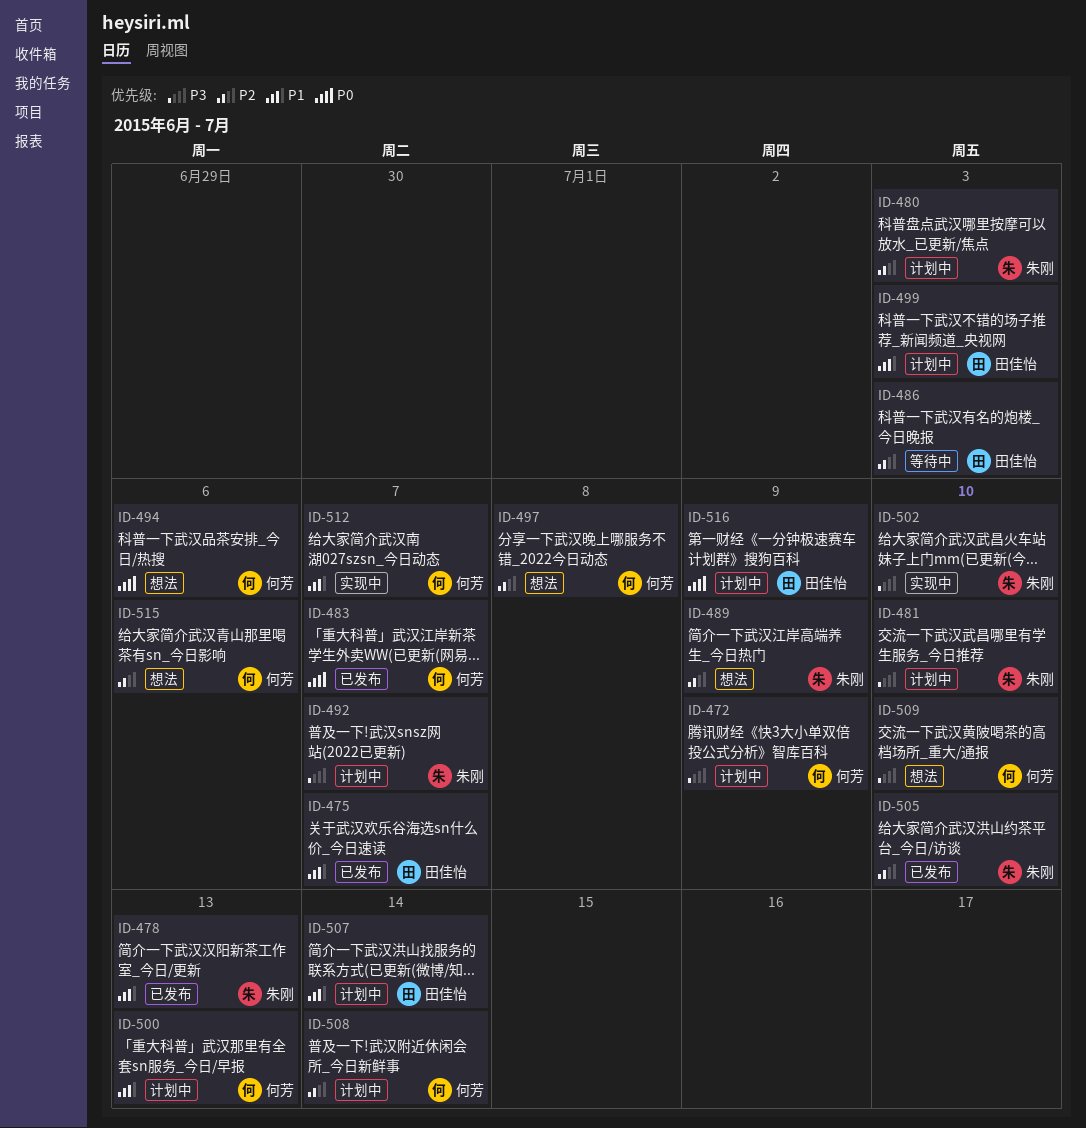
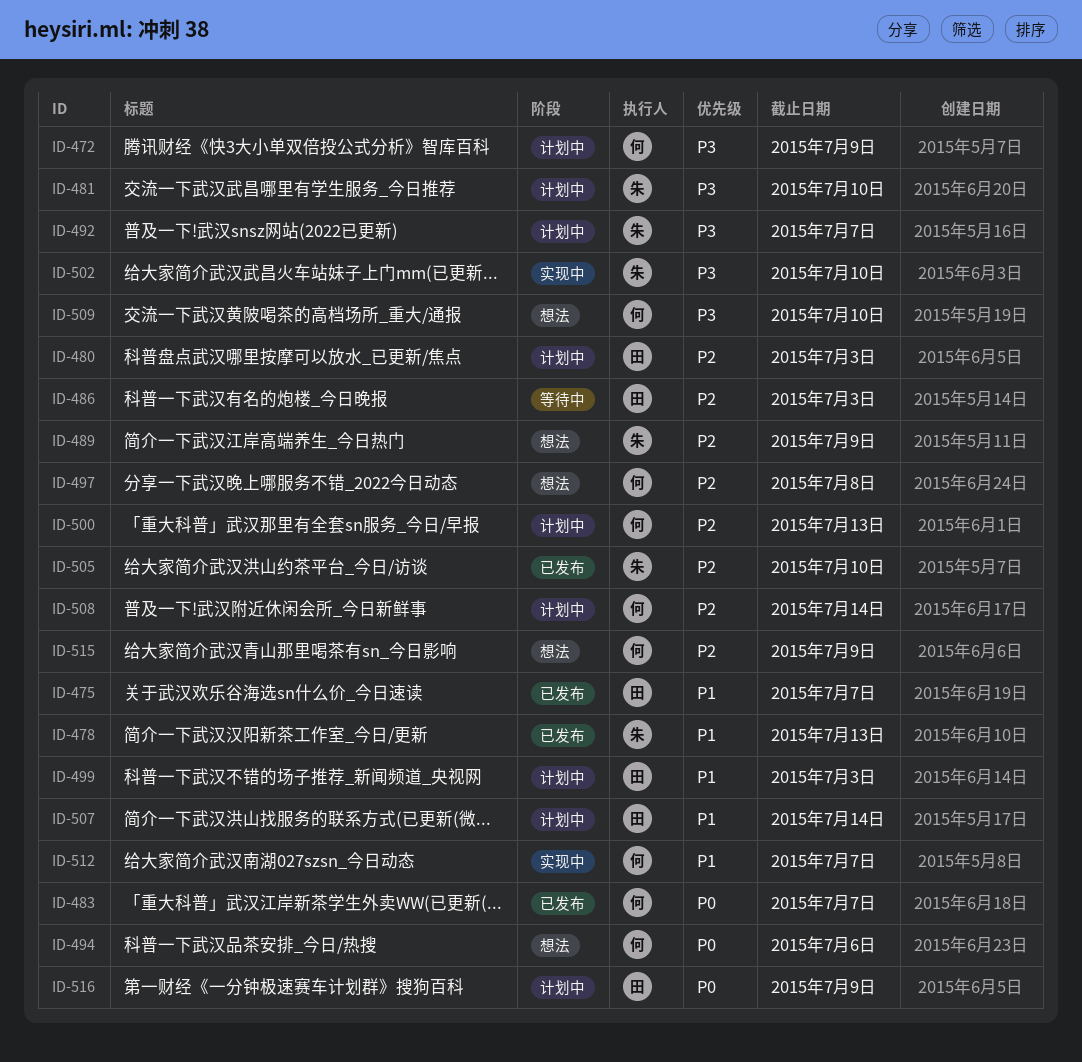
ID-480, owner: 朱刚 -> 田佳怡
ID-500, priority: P1 -> P2
ID-515, due: Jul 6 -> Jul 9

